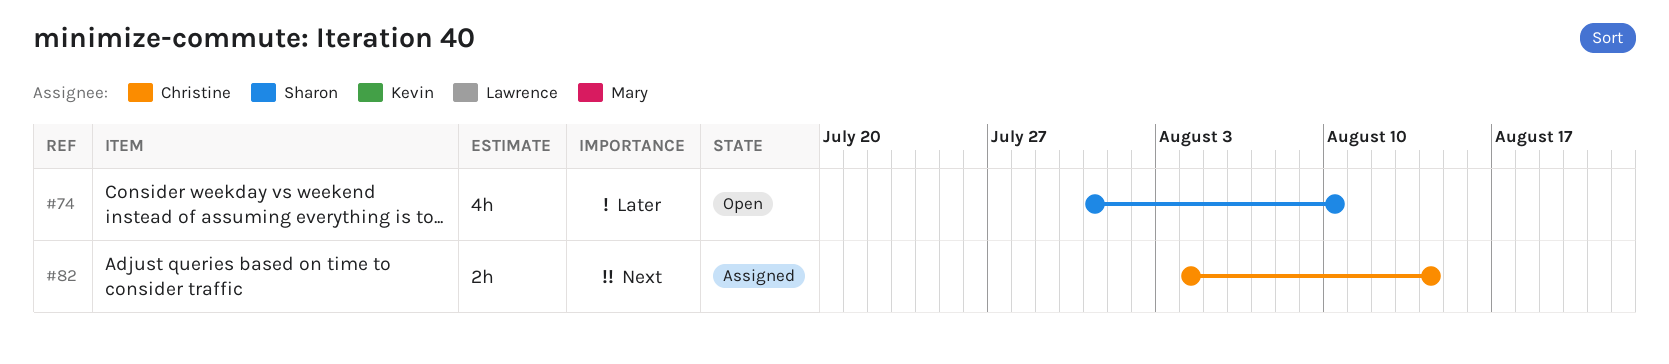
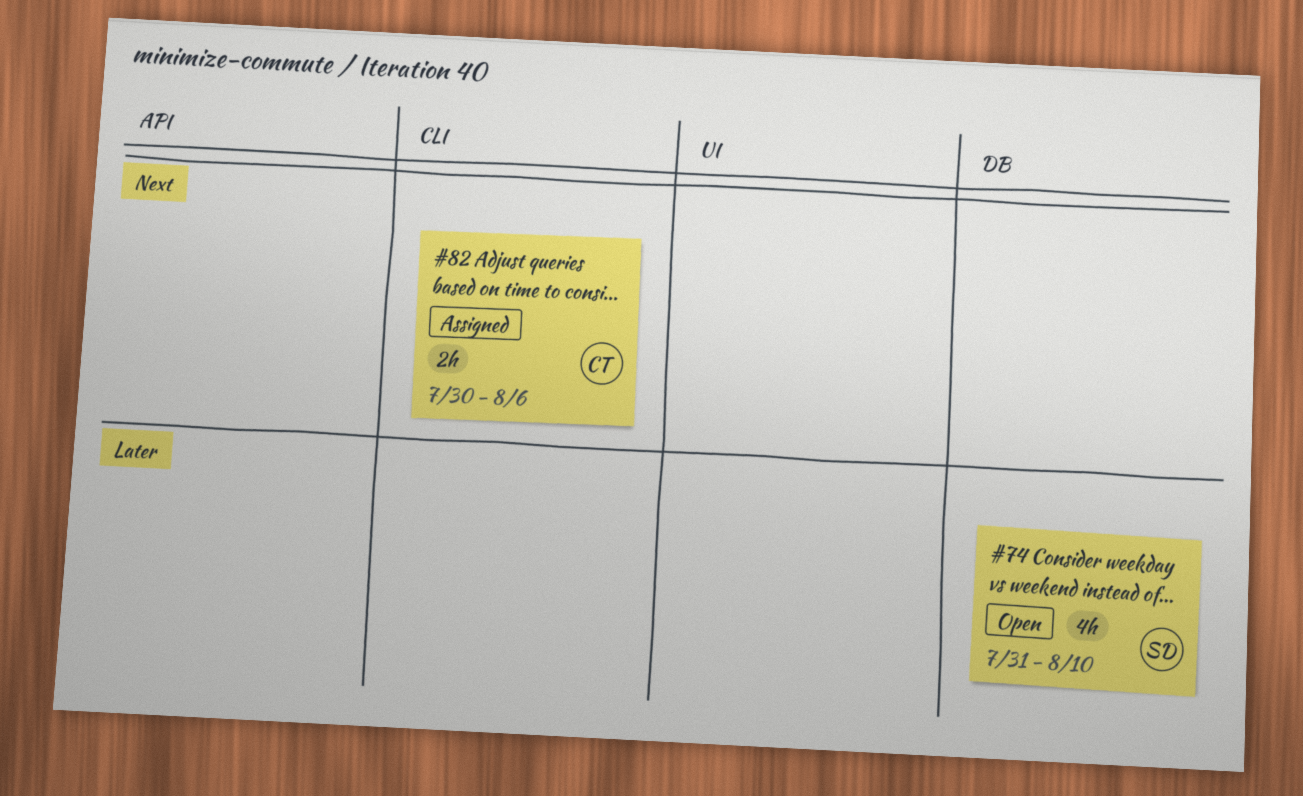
#82, start: Aug 4 -> Jul 30
#82, due: Aug 14 -> Aug 6

